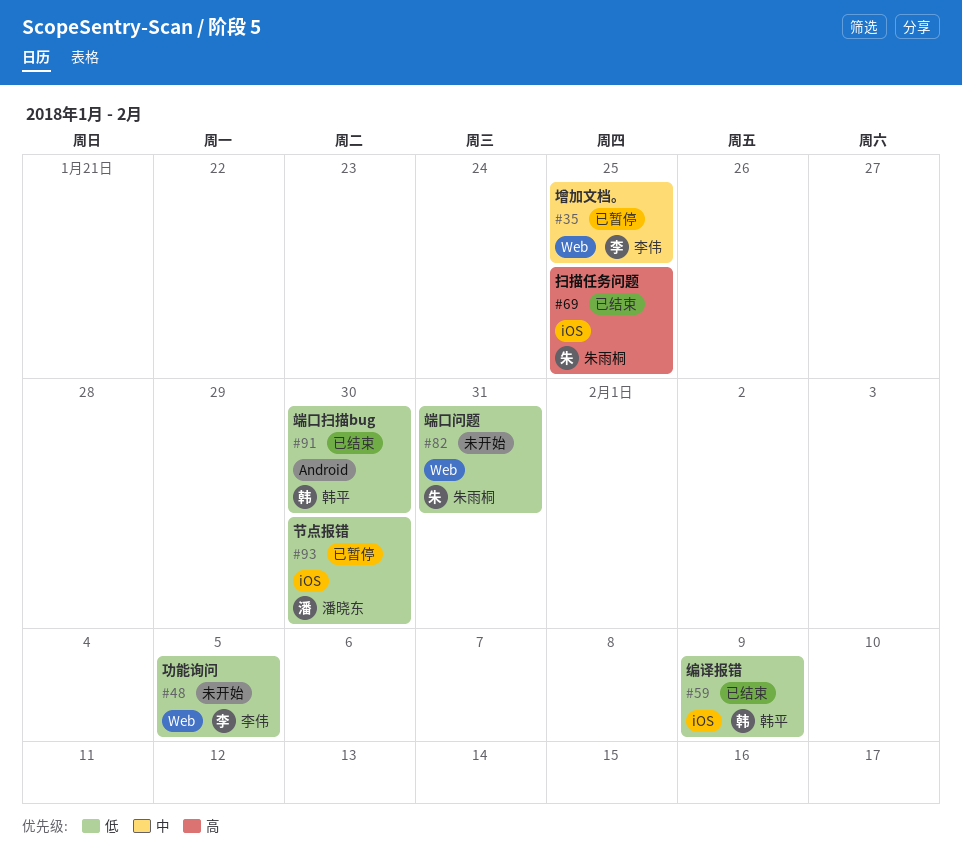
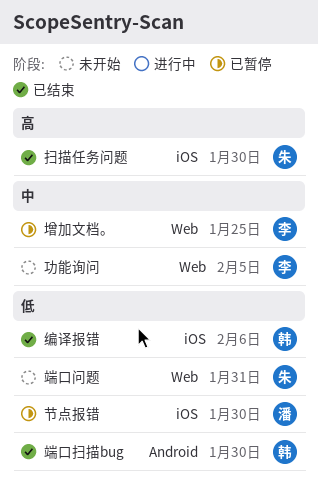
功能询问, priority: 低 -> 中
扫描任务问题, due: Jan 25 -> Jan 30
编译报错, due: Feb 9 -> Feb 6

